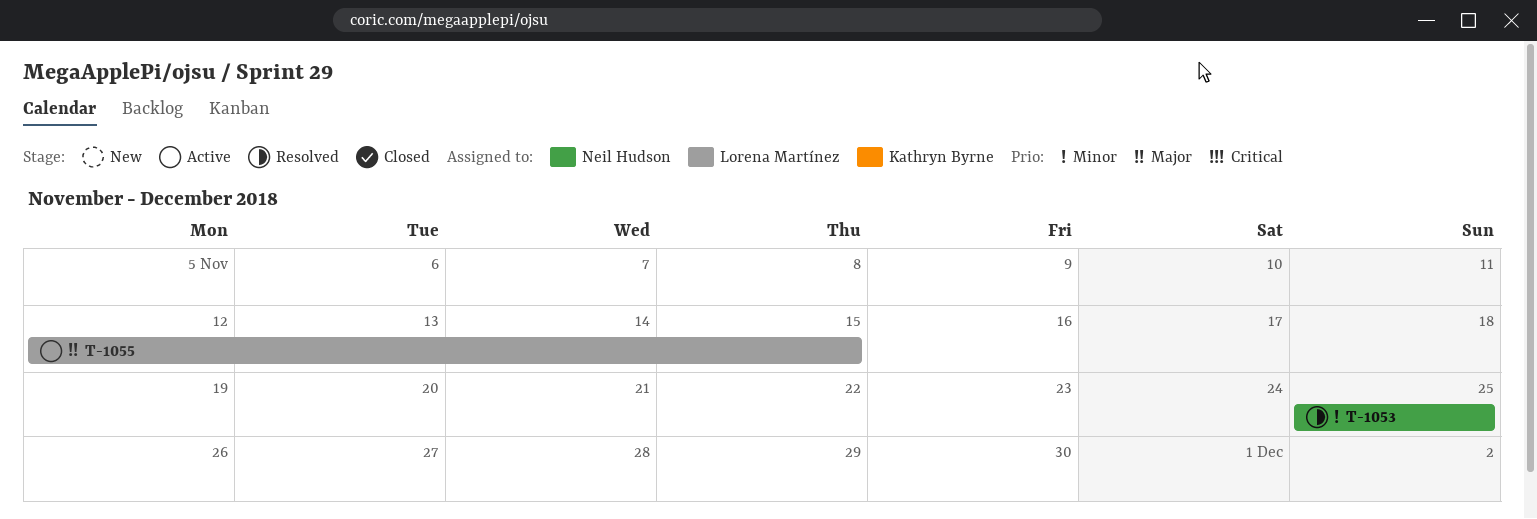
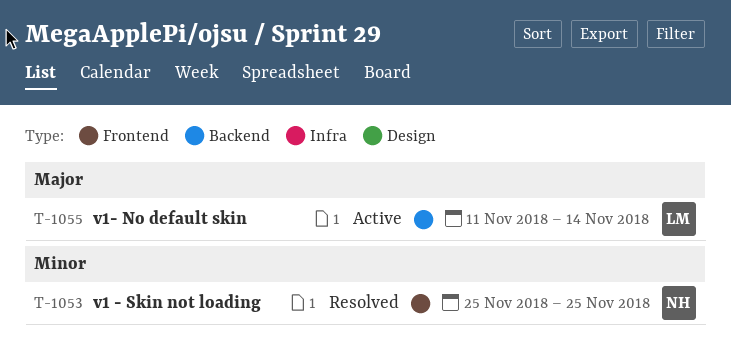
T-1055, start: Nov 12 -> Nov 11
T-1055, due: Nov 15 -> Nov 14

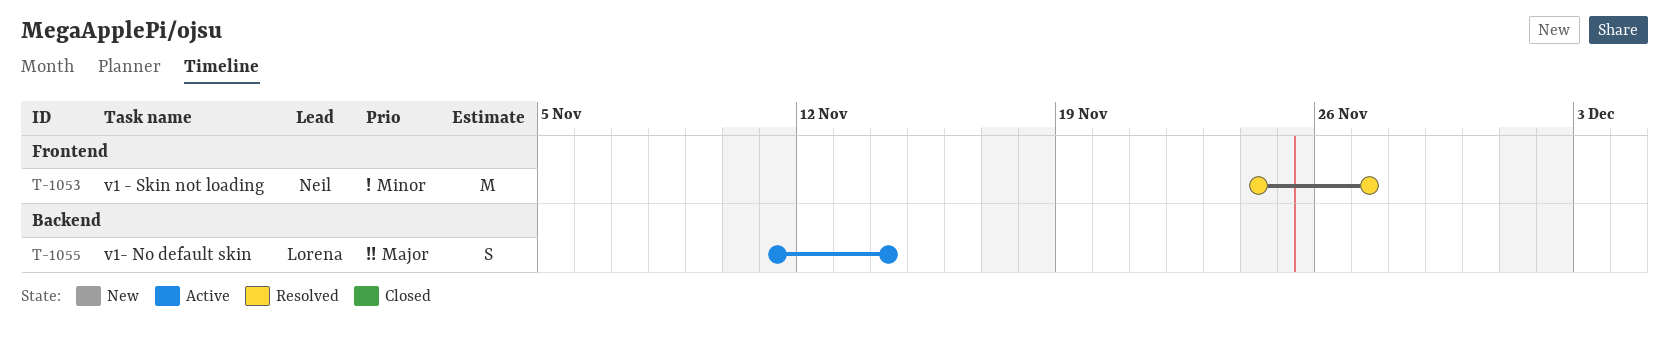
T-1053, start: Nov 25 -> Nov 24
T-1053, due: Nov 25 -> Nov 27

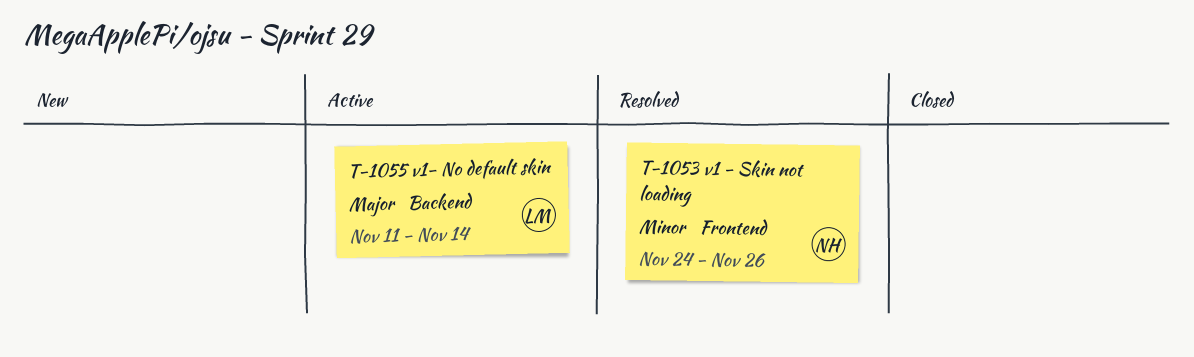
T-1053, due: Nov 27 -> Nov 26

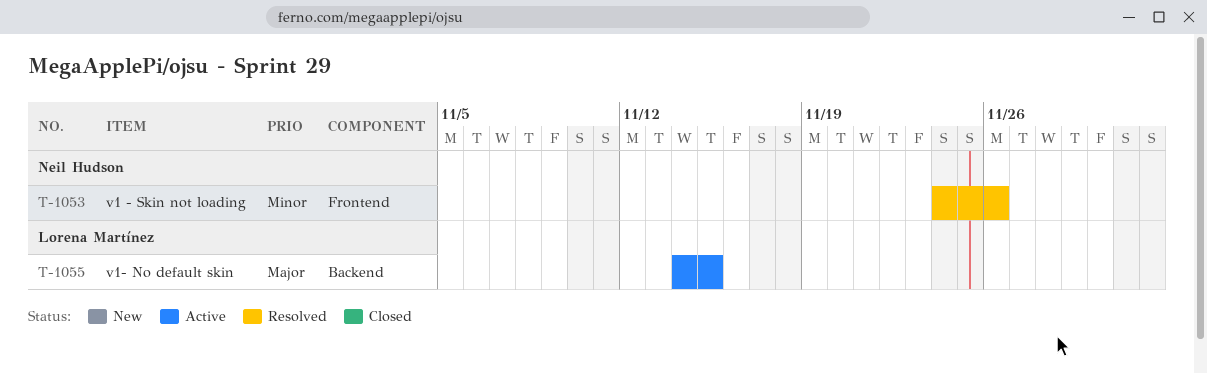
T-1055, start: Nov 11 -> Nov 14
T-1055, due: Nov 14 -> Nov 15

